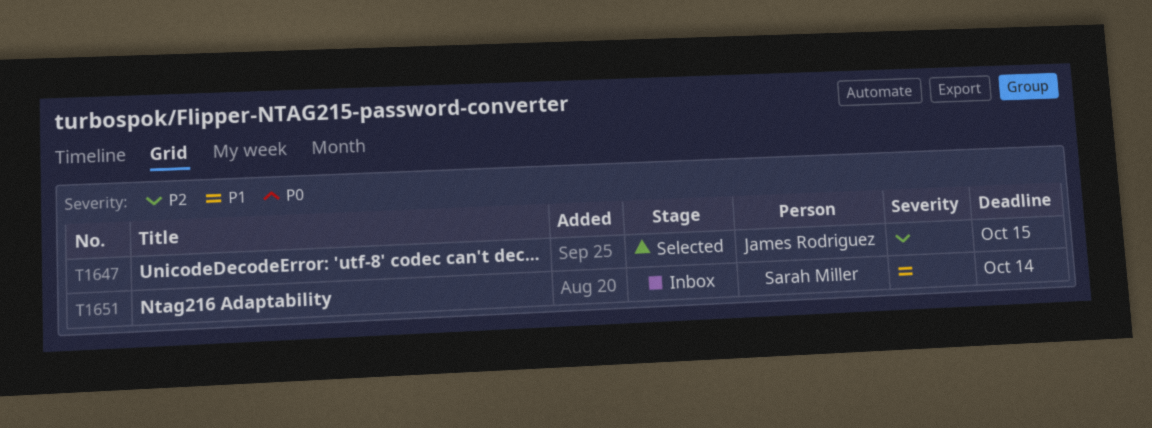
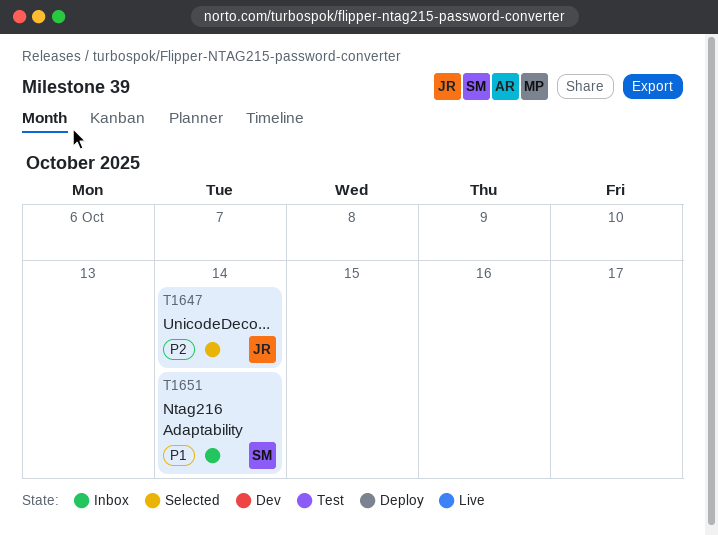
T1647, due: Oct 15 -> Oct 14

